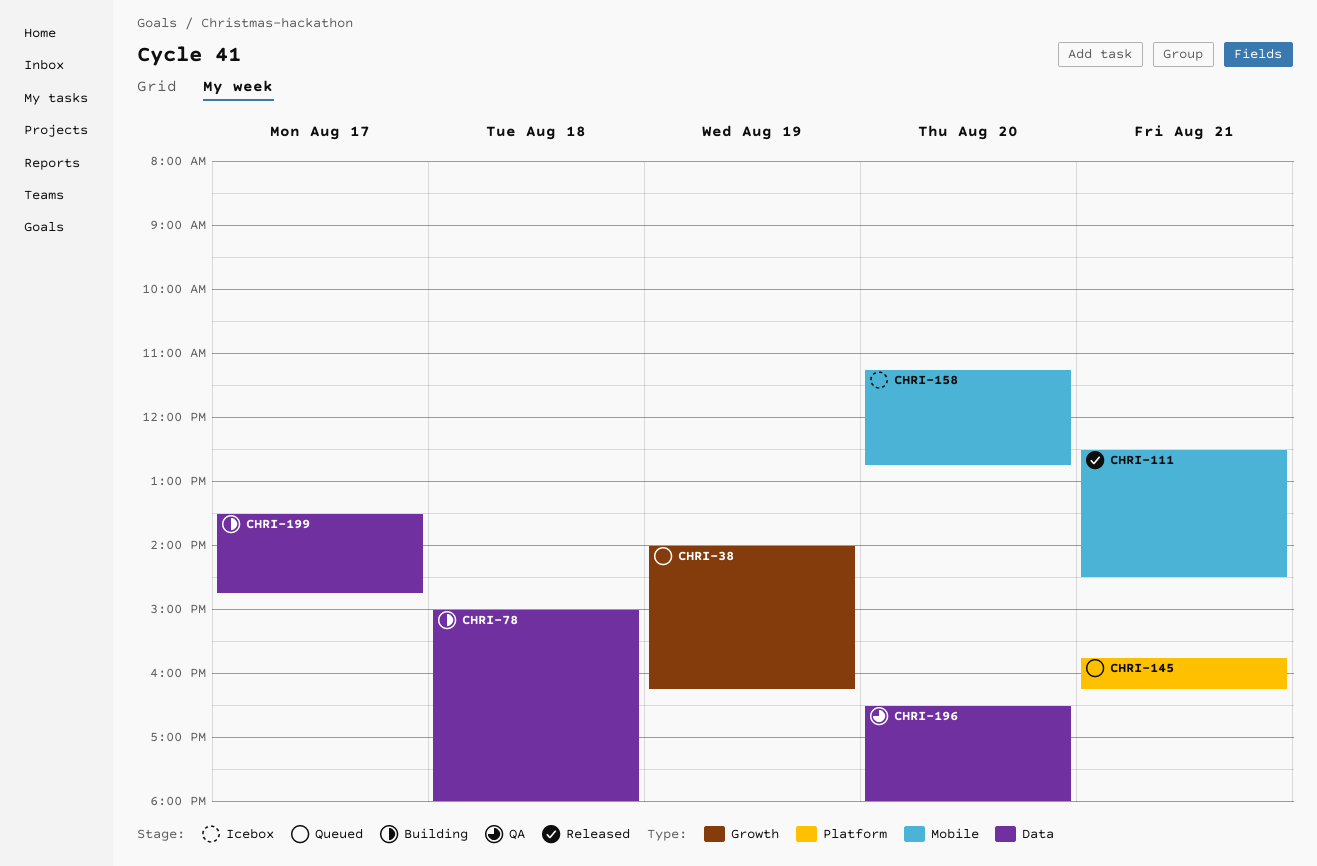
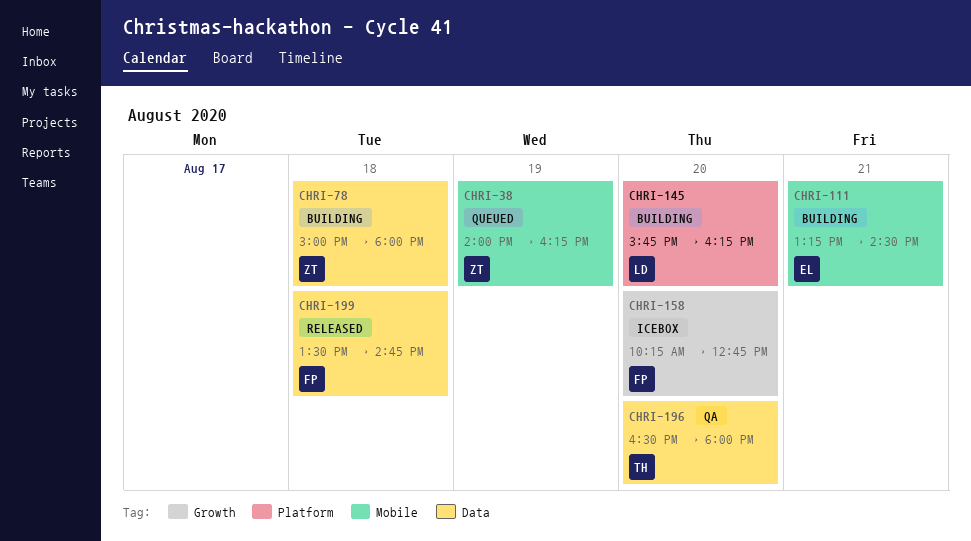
CHRI-38, label: Growth -> Mobile
CHRI-111, status: Released -> Building
CHRI-111, begins: 12:30 -> 13:15
CHRI-145, status: Queued -> Building
CHRI-145, day: Aug 21 -> Aug 20
CHRI-158, label: Mobile -> Growth
CHRI-158, begins: 11:15 -> 10:15
CHRI-199, status: Building -> Released
CHRI-199, day: Aug 17 -> Aug 18

